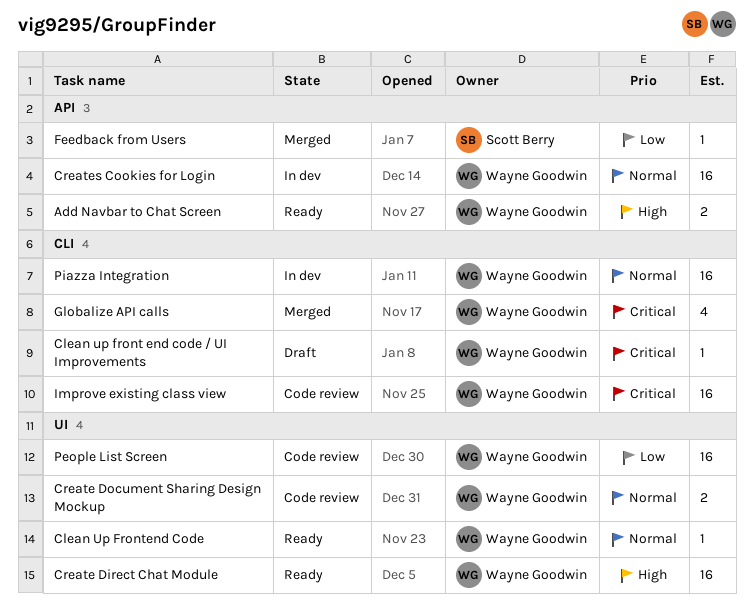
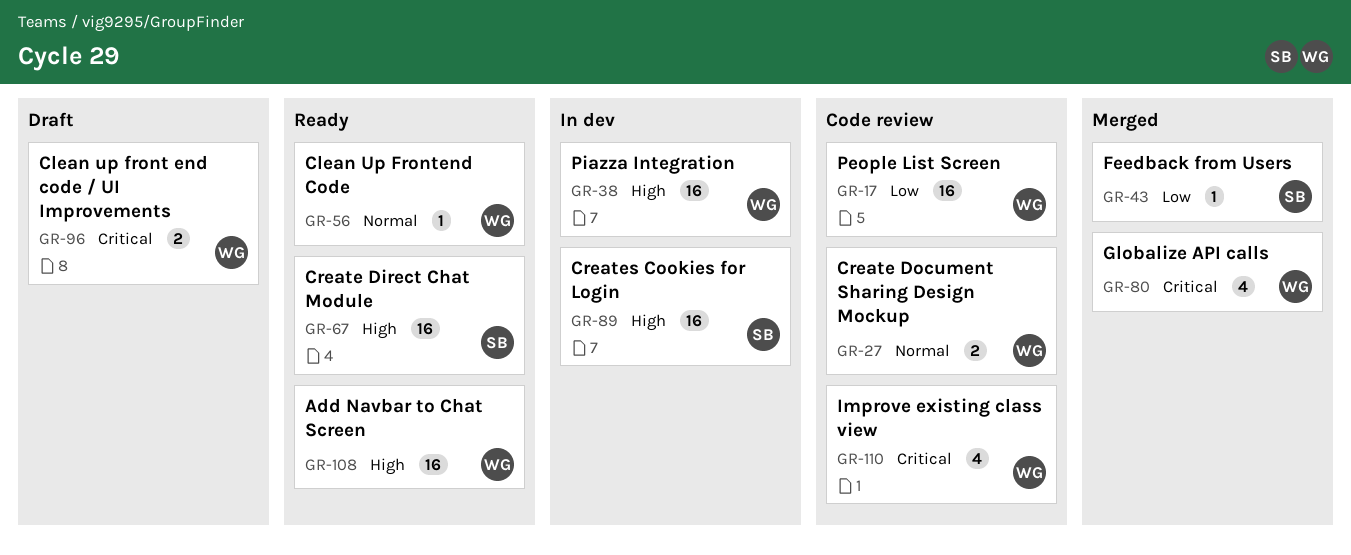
Add Navbar to Chat Screen, estimate: 2 -> 16
Clean up front end code / UI Improvements, estimate: 1 -> 2
Create Direct Chat Module, owner: Wayne Goodwin -> Scott Berry
Creates Cookies for Login, owner: Wayne Goodwin -> Scott Berry
Creates Cookies for Login, priority: Normal -> High
Improve existing class view, estimate: 16 -> 4
Piazza Integration, priority: Normal -> High

